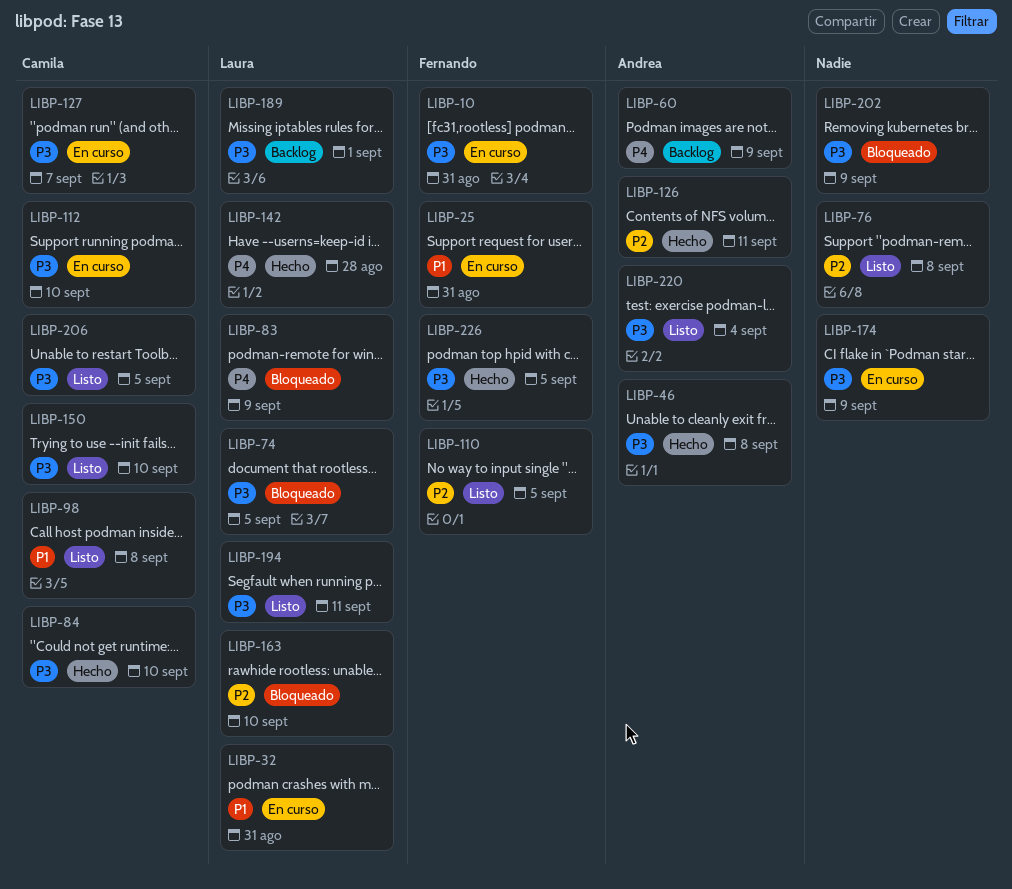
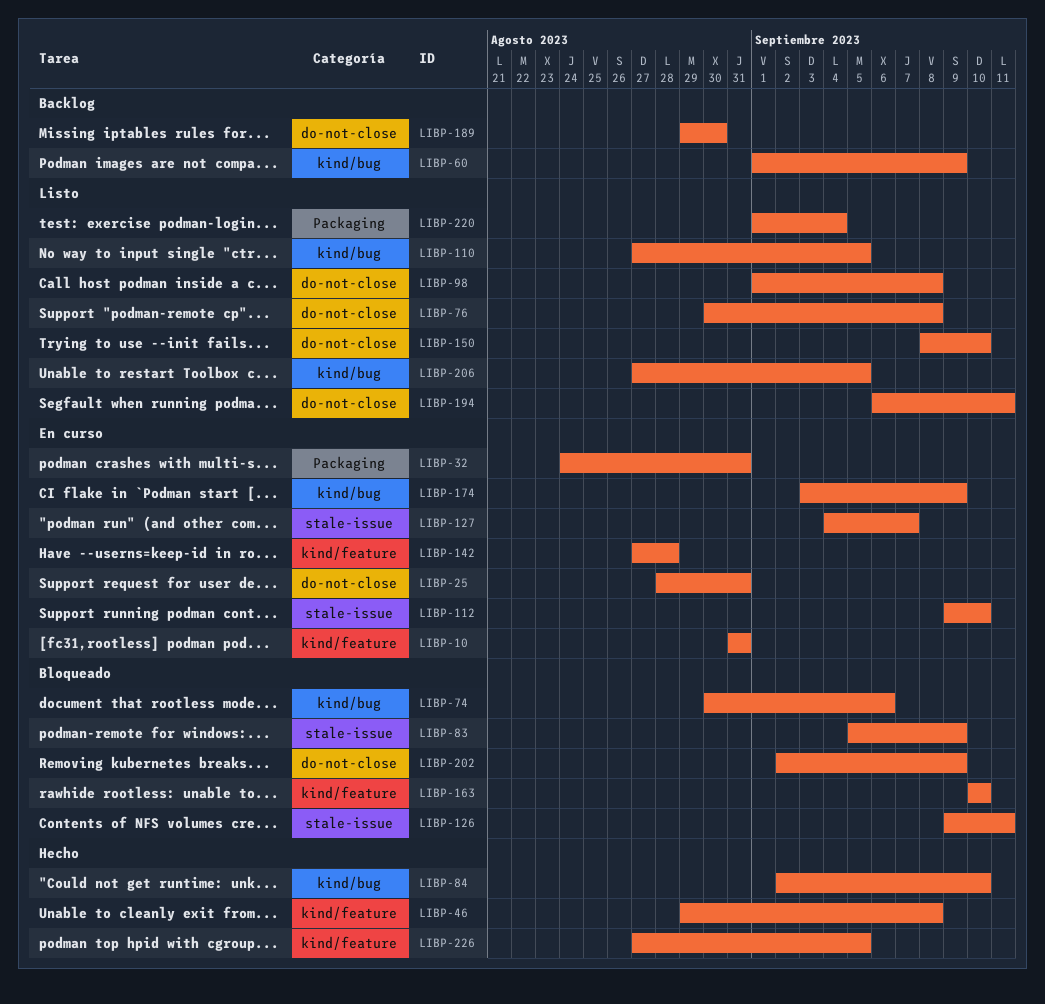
LIBP-74, due: Sep 5 -> Sep 6
LIBP-126, status: Hecho -> Bloqueado
LIBP-142, status: Hecho -> En curso
LIBP-189, due: Sep 1 -> Aug 30

